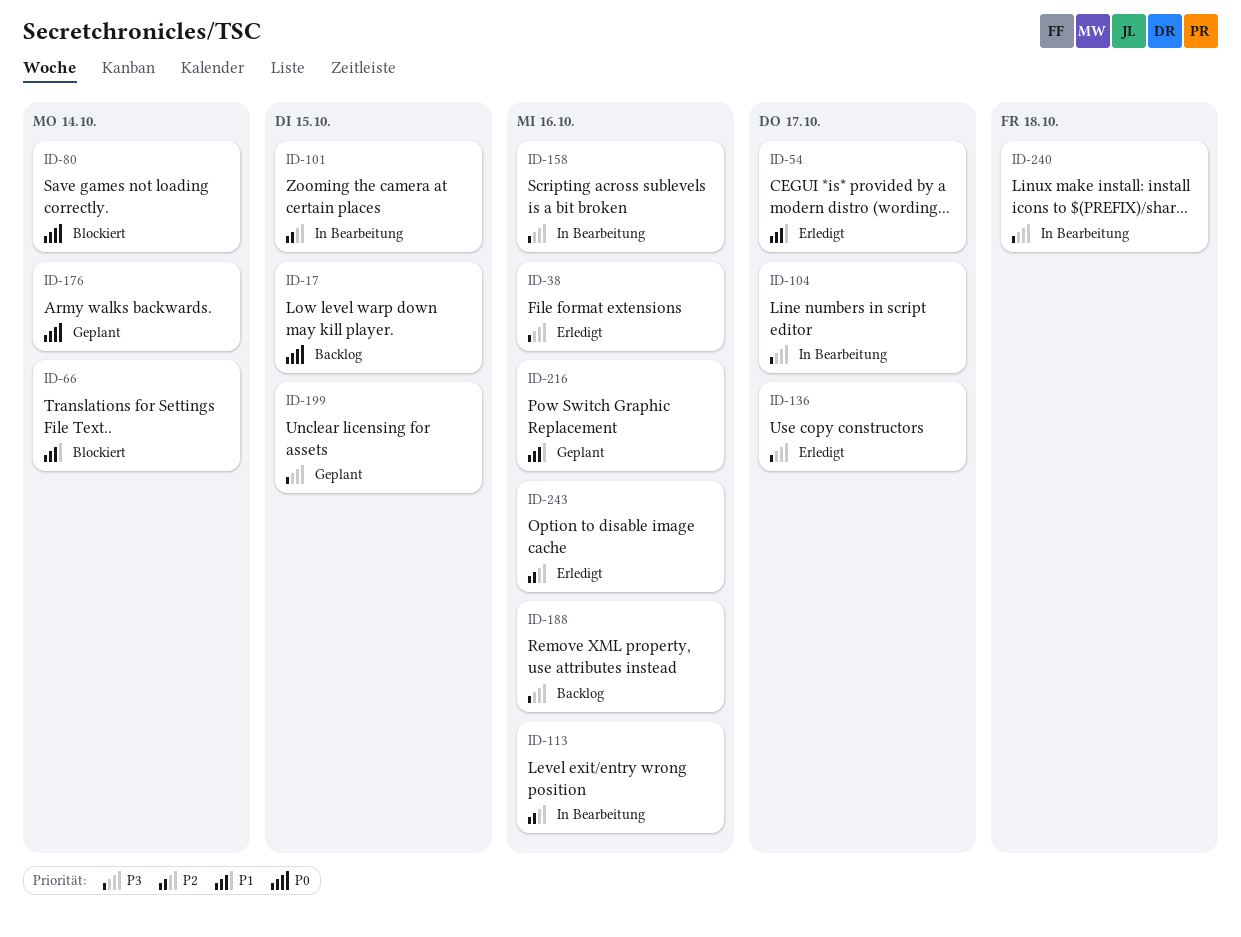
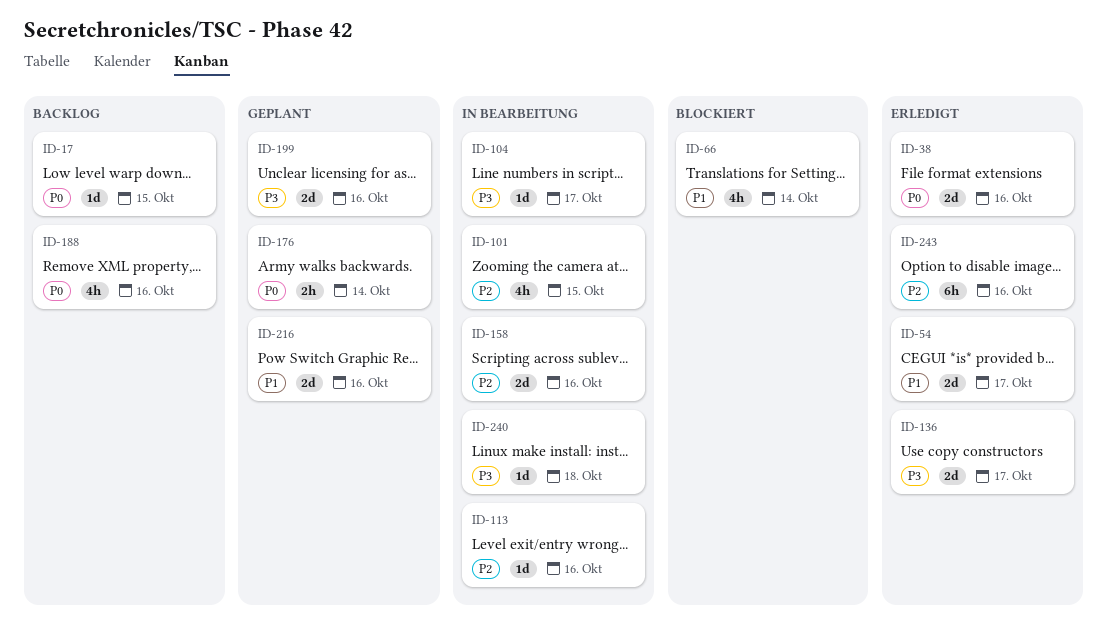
ID-38, priority: P3 -> P0
ID-80: present -> none
ID-158, priority: P3 -> P2
ID-188, priority: P3 -> P0
ID-199, due: Oct 15 -> Oct 16

